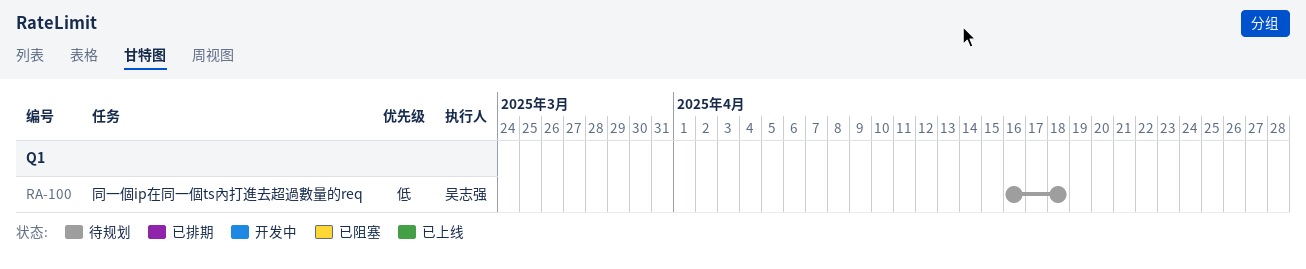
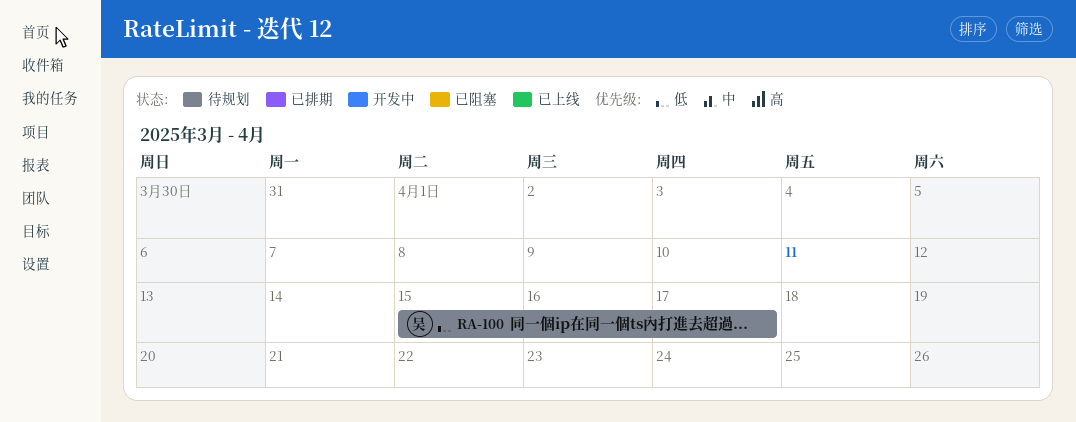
RA-100, start: Apr 16 -> Apr 15
RA-100, due: Apr 18 -> Apr 17

